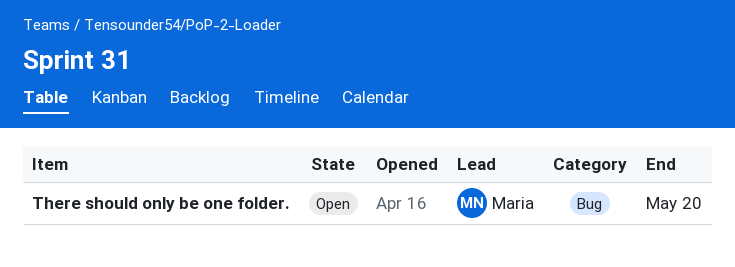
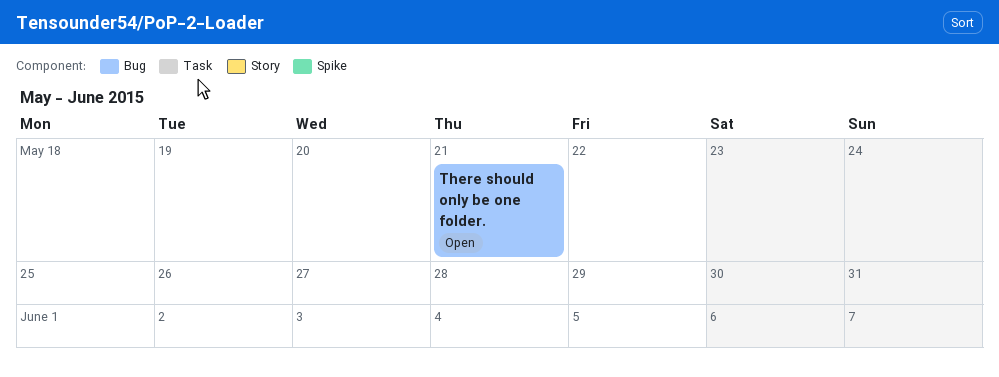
There should only be one folder., due: May 20 -> May 21

